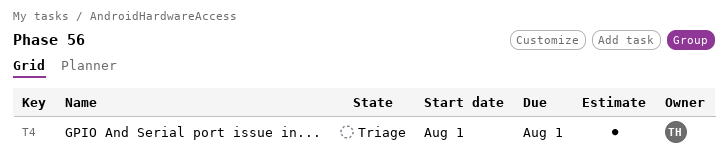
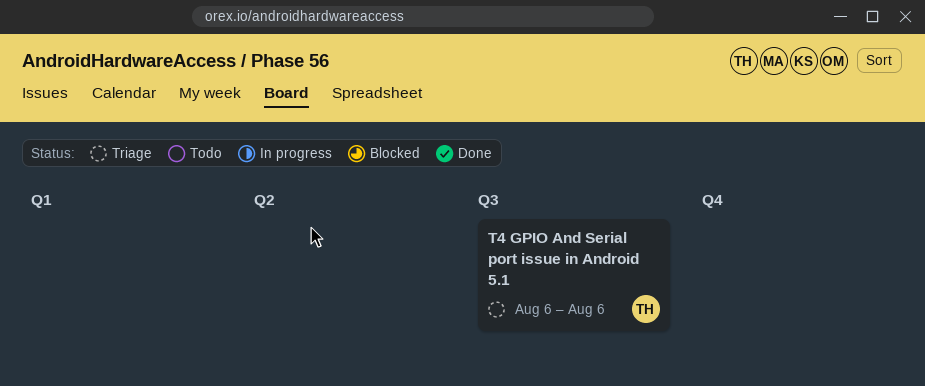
T4, start: Aug 1 -> Aug 6
T4, due: Aug 1 -> Aug 6

